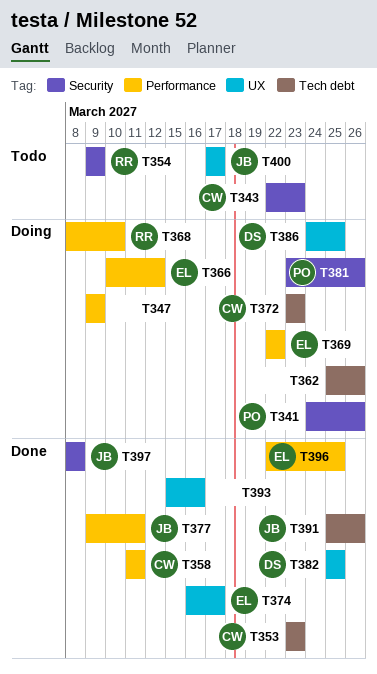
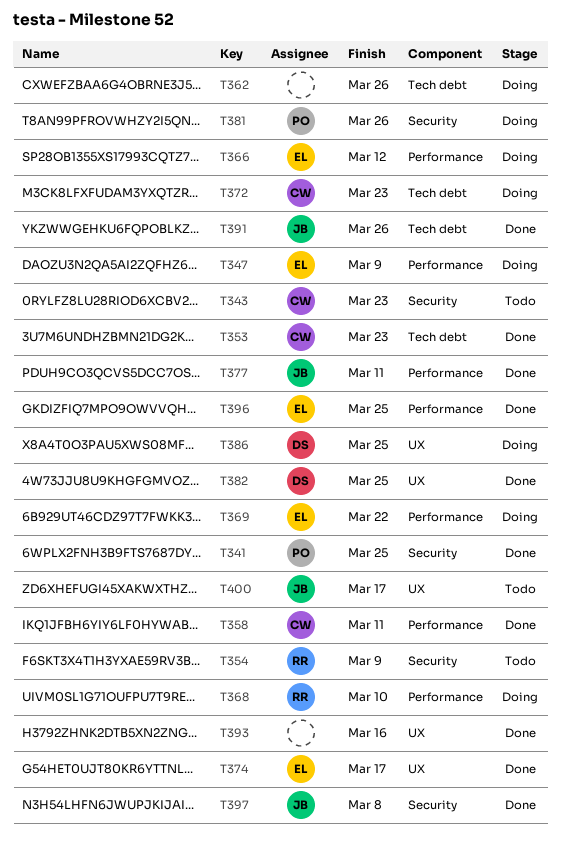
T341, status: Doing -> Done
T341, due: Mar 26 -> Mar 25
T347, owner: none -> EL

